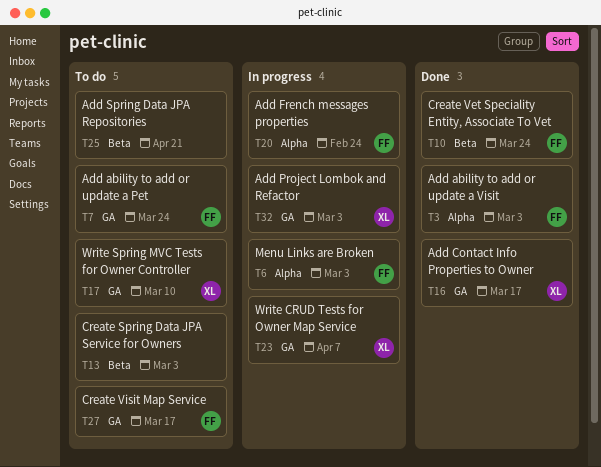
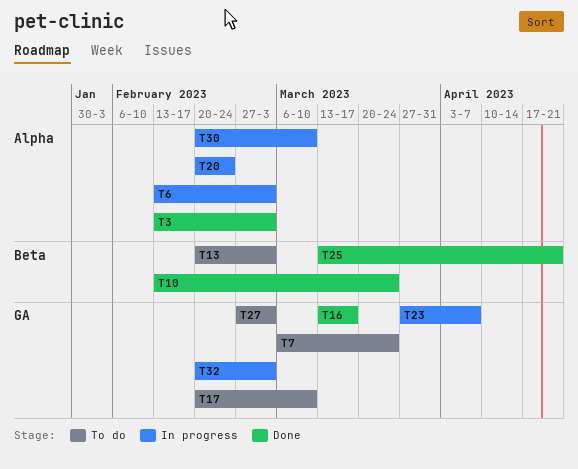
T25, status: To do -> Done
T27, due: Mar 17 -> Mar 3
T30: none -> present

